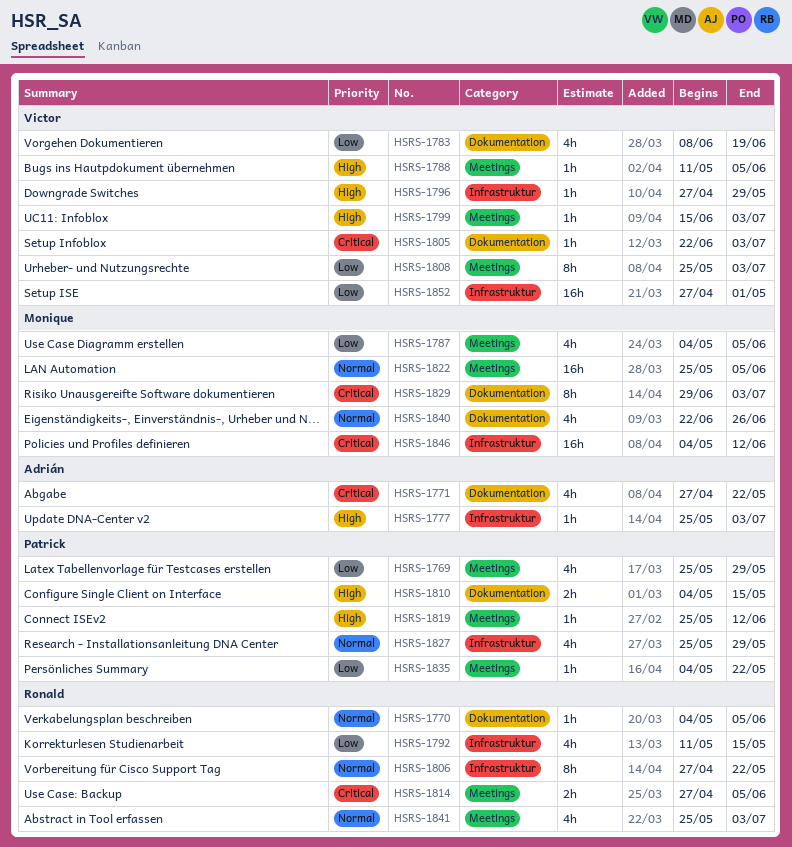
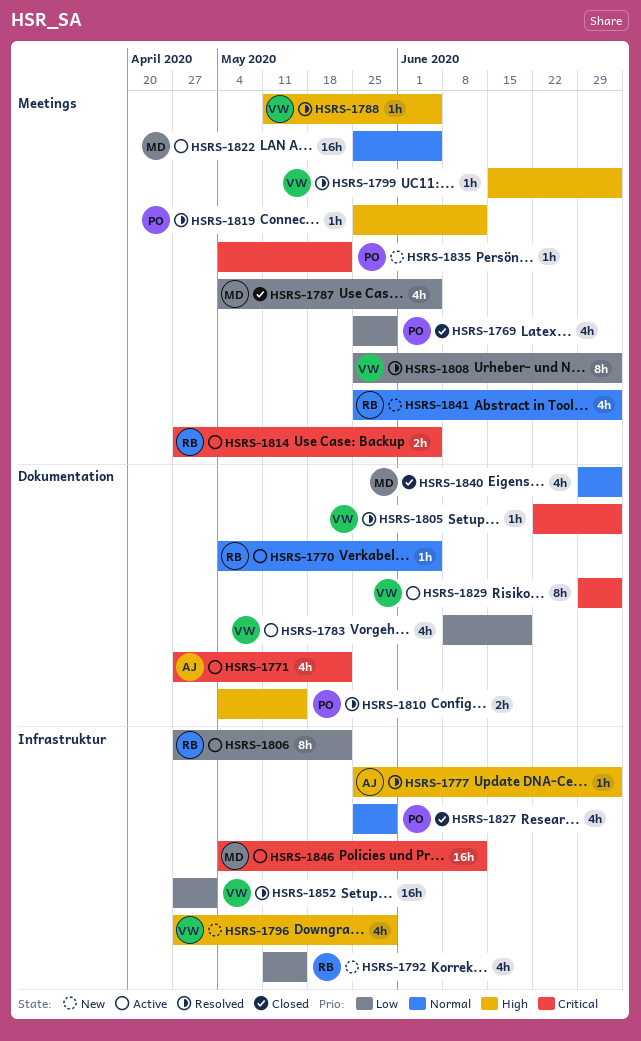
HSRS-1796, estimate: 1h -> 4h
HSRS-1806, priority: Normal -> Low
HSRS-1829, owner: Monique -> Victor
HSRS-1835, priority: Low -> Critical
HSRS-1840, start: Jun 22 -> Jun 29
HSRS-1840, due: Jun 26 -> Jul 3

